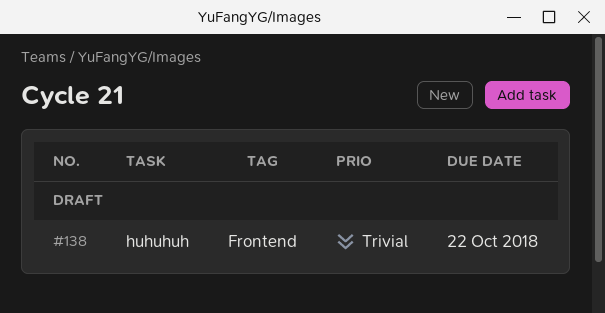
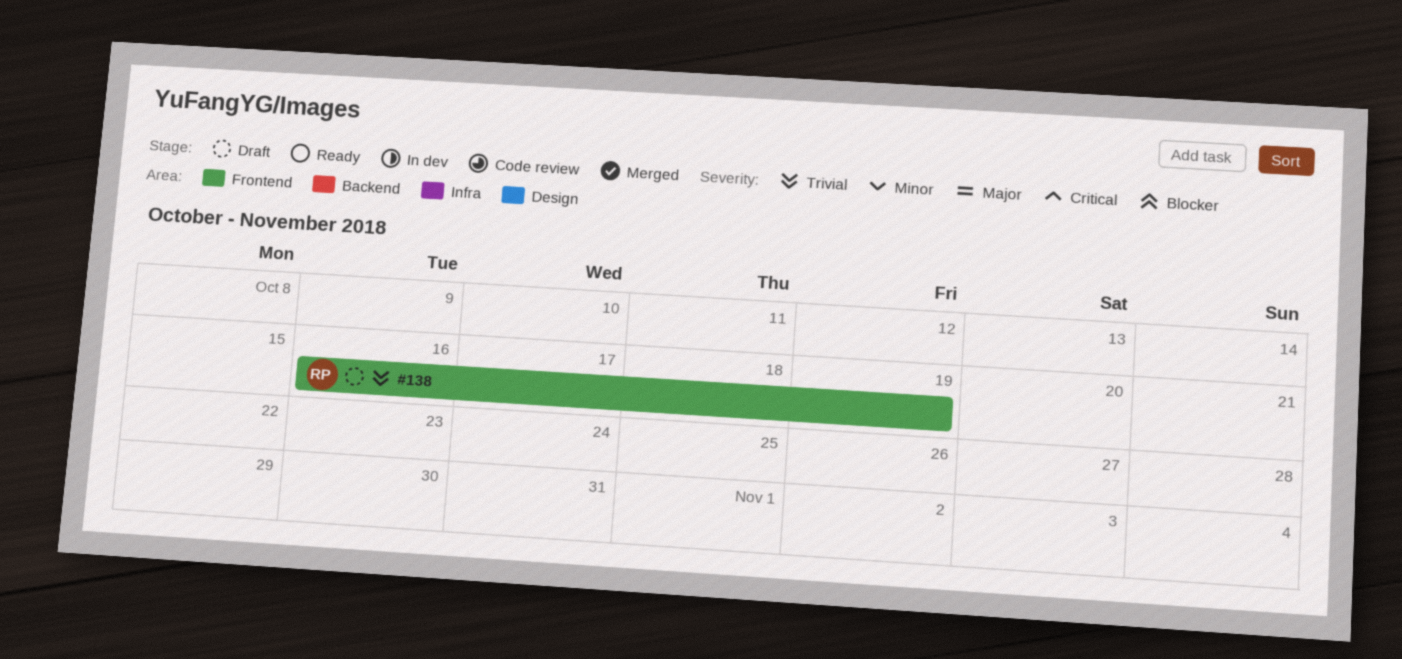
#138, due: Oct 22 -> Oct 19

